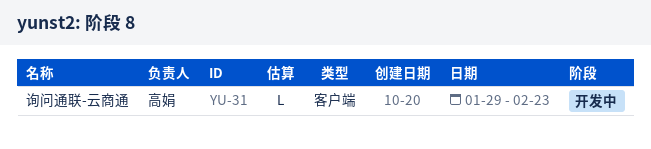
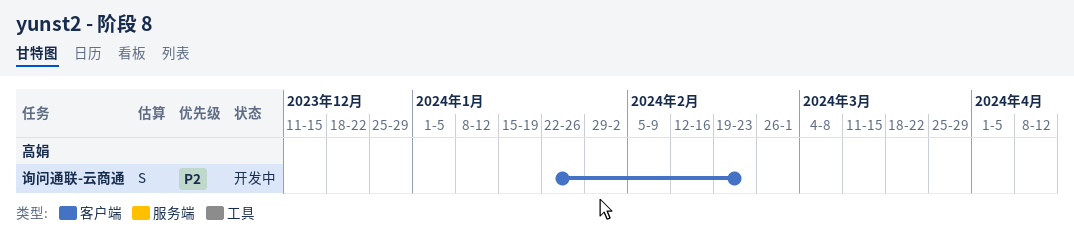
询问通联-云商通, estimate: L -> S
询问通联-云商通, start: Jan 29 -> Jan 22

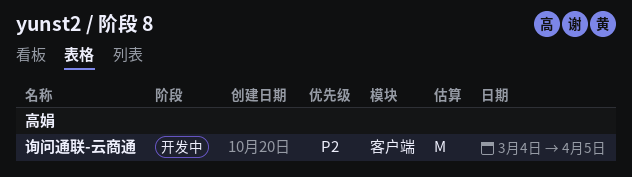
询问通联-云商通, estimate: S -> M
询问通联-云商通, start: Jan 22 -> Mar 4
询问通联-云商通, due: Feb 23 -> Apr 5

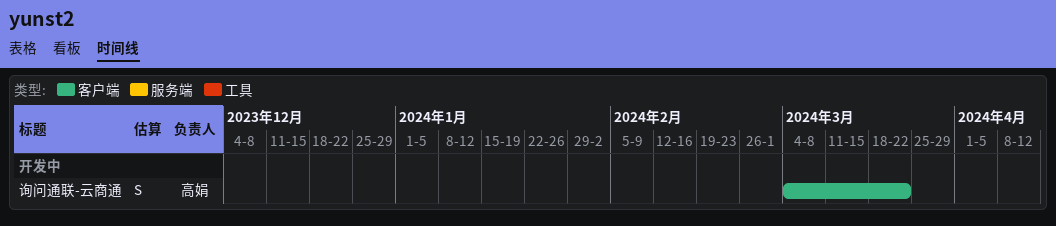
询问通联-云商通, estimate: M -> S
询问通联-云商通, due: Apr 5 -> Mar 22

